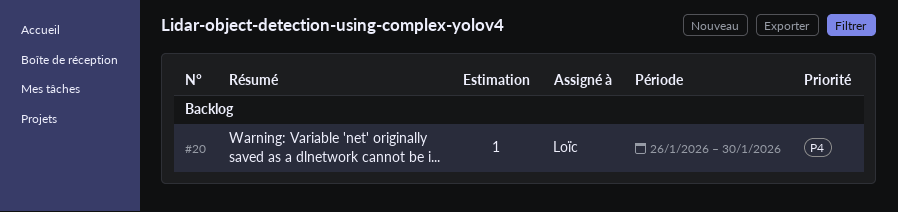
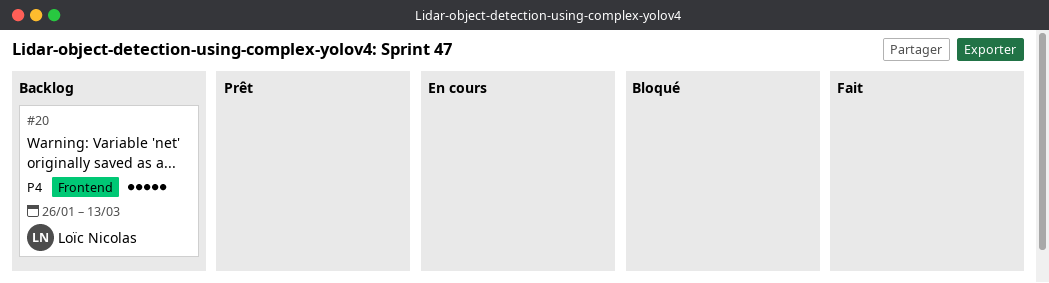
#20, estimate: 1 -> 5
#20, due: Jan 30 -> Mar 13

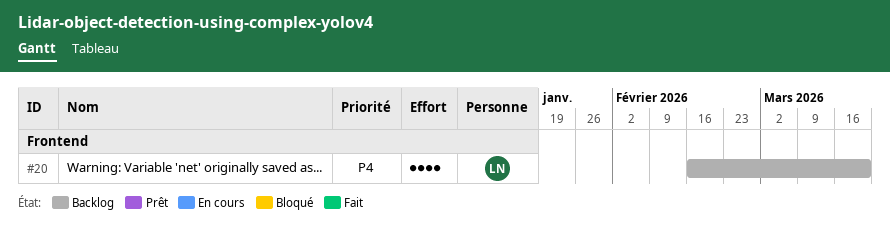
#20, estimate: 5 -> 4
#20, start: Jan 26 -> Feb 16
#20, due: Mar 13 -> Mar 20

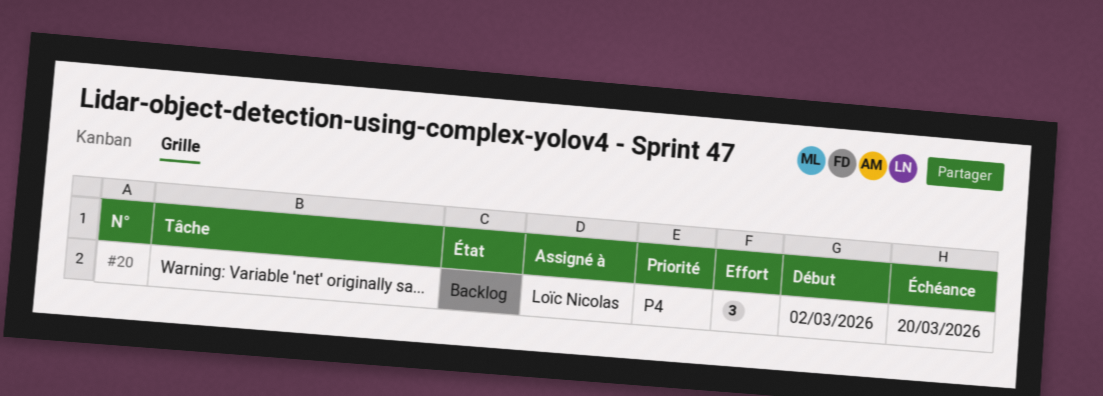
#20, estimate: 4 -> 3
#20, start: Feb 16 -> Mar 2

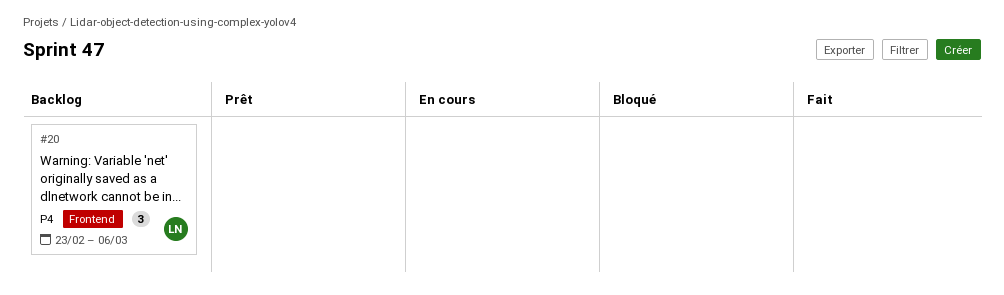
#20, start: Mar 2 -> Feb 23
#20, due: Mar 20 -> Mar 6

